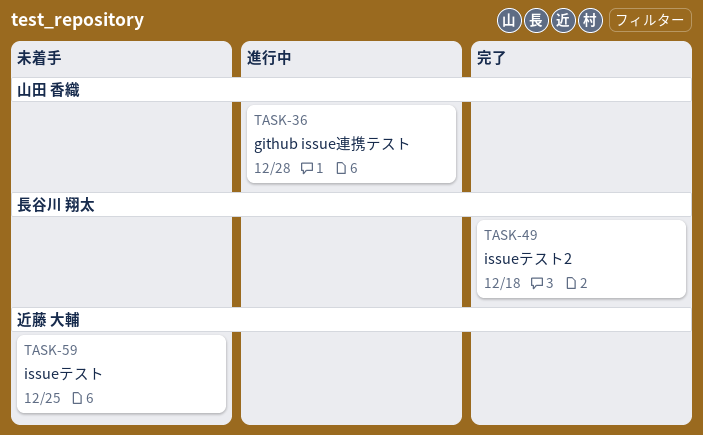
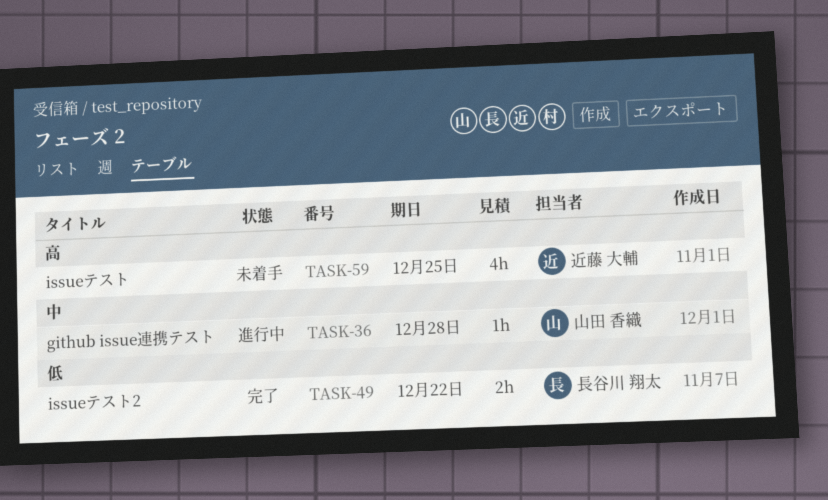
TASK-49, due: Dec 18 -> Dec 22

